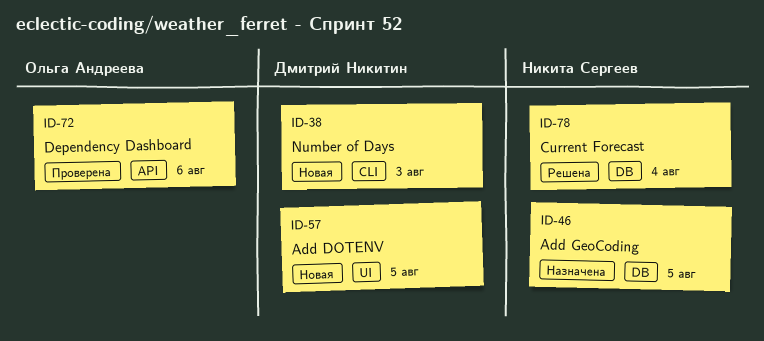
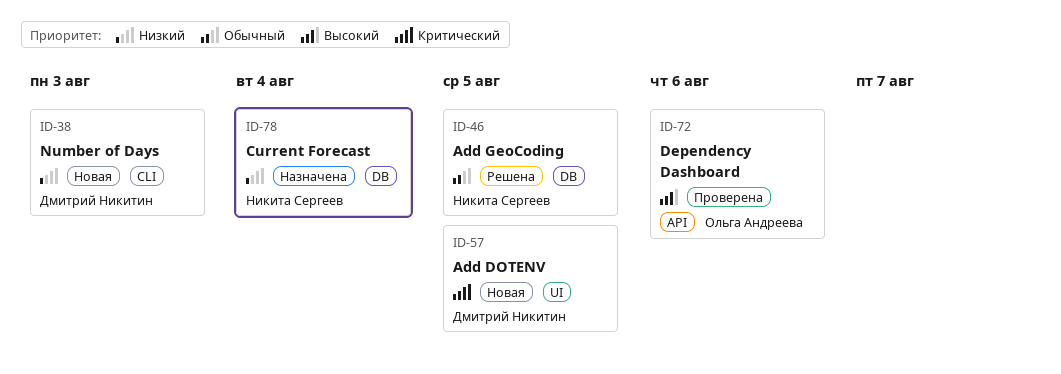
ID-46, status: Назначена -> Решена
ID-78, status: Решена -> Назначена

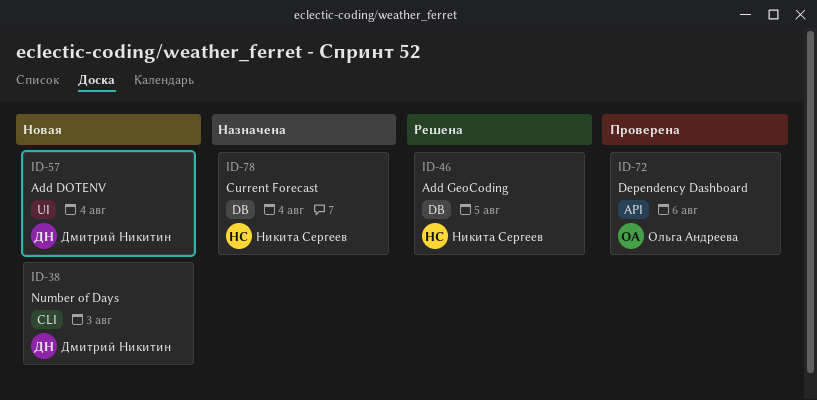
ID-57, due: Aug 5 -> Aug 4

